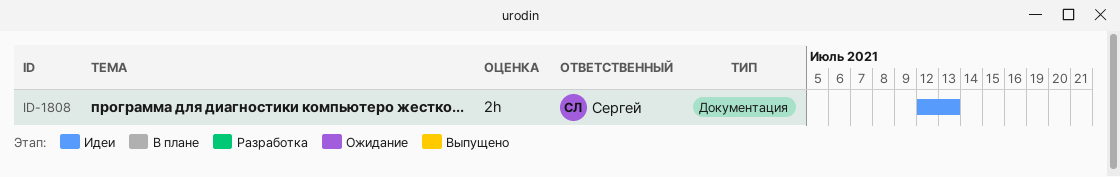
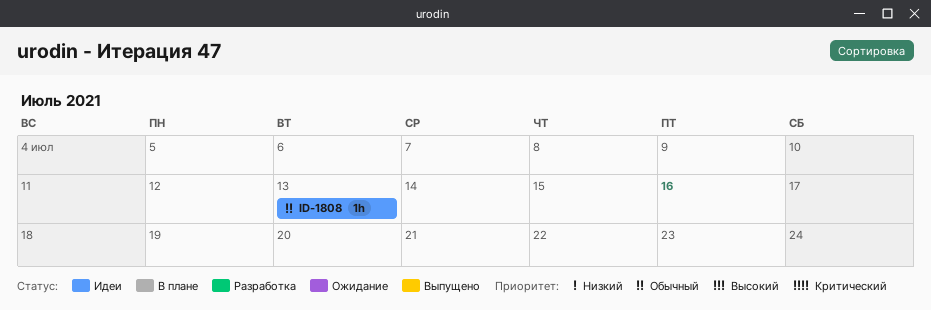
ID-1808, estimate: 2h -> 1h
ID-1808, start: Jul 12 -> Jul 13

